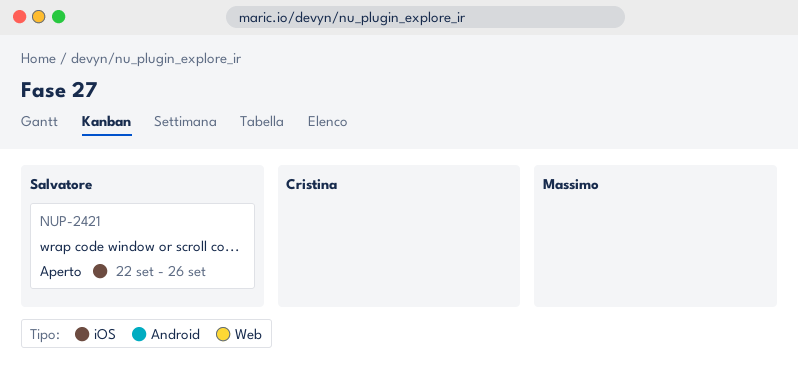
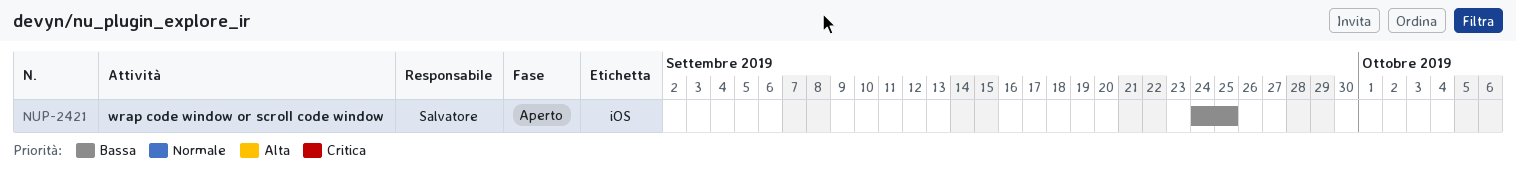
NUP-2421, start: Sep 22 -> Sep 24
NUP-2421, due: Sep 26 -> Sep 25

